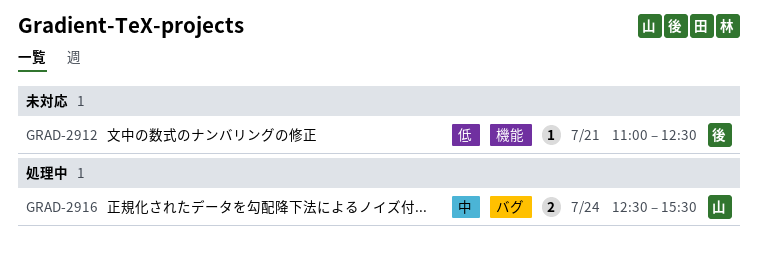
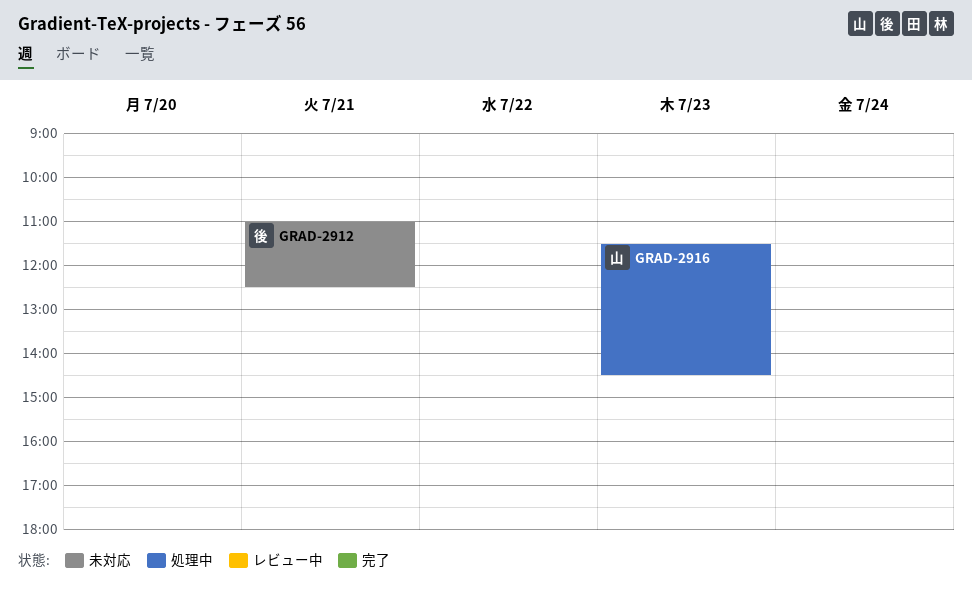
GRAD-2916, day: Jul 24 -> Jul 23
GRAD-2916, begins: 12:30 -> 11:30
GRAD-2916, ends: 15:30 -> 14:30

